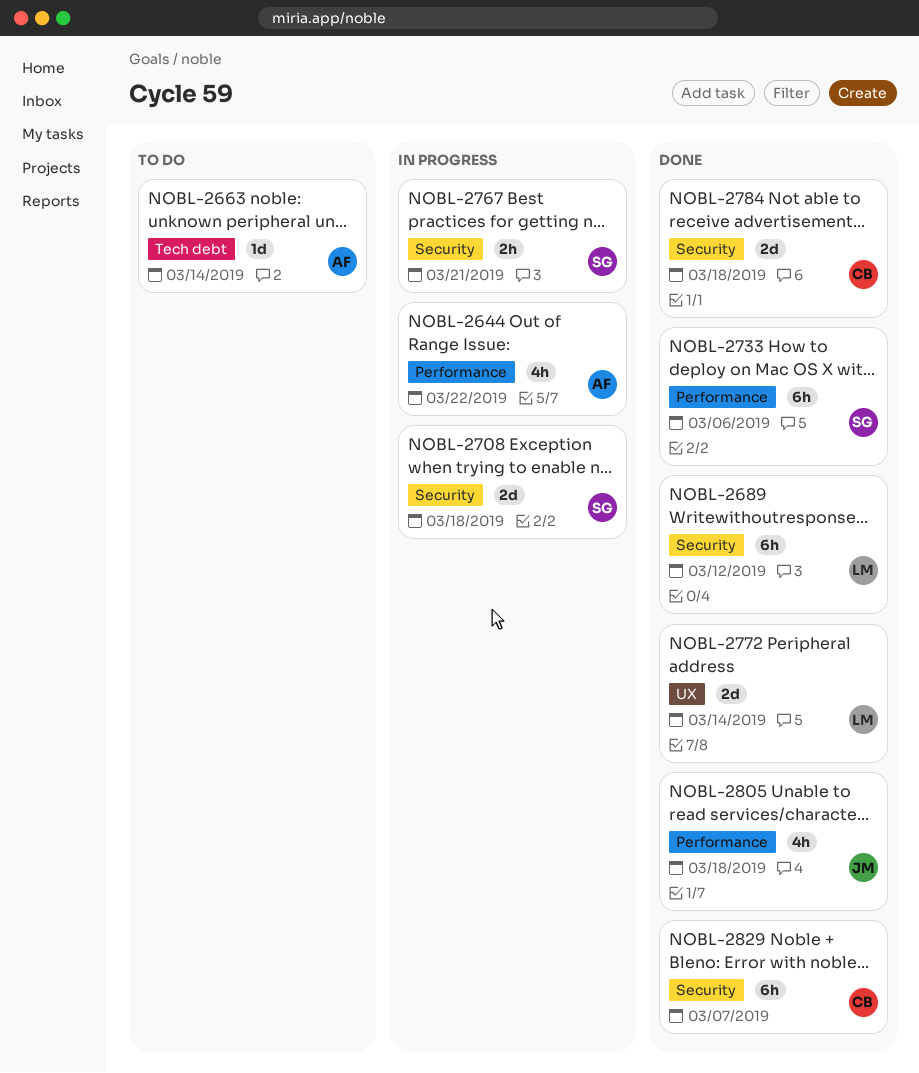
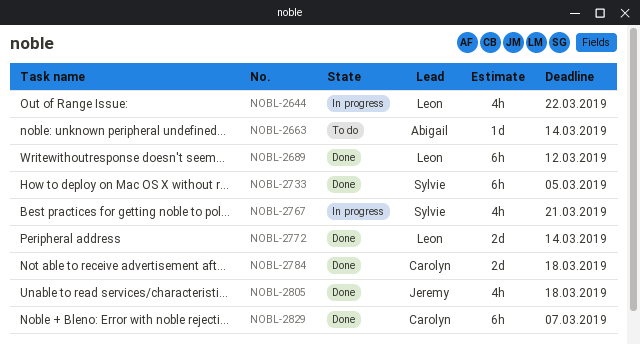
NOBL-2644, owner: Abigail -> Leon
NOBL-2708: present -> none
NOBL-2733, due: Mar 6 -> Mar 5
NOBL-2767, estimate: 2h -> 4h

